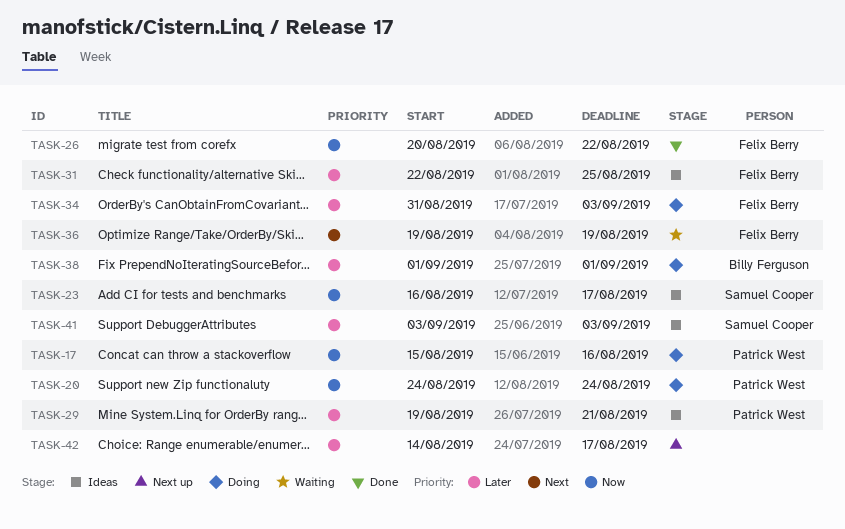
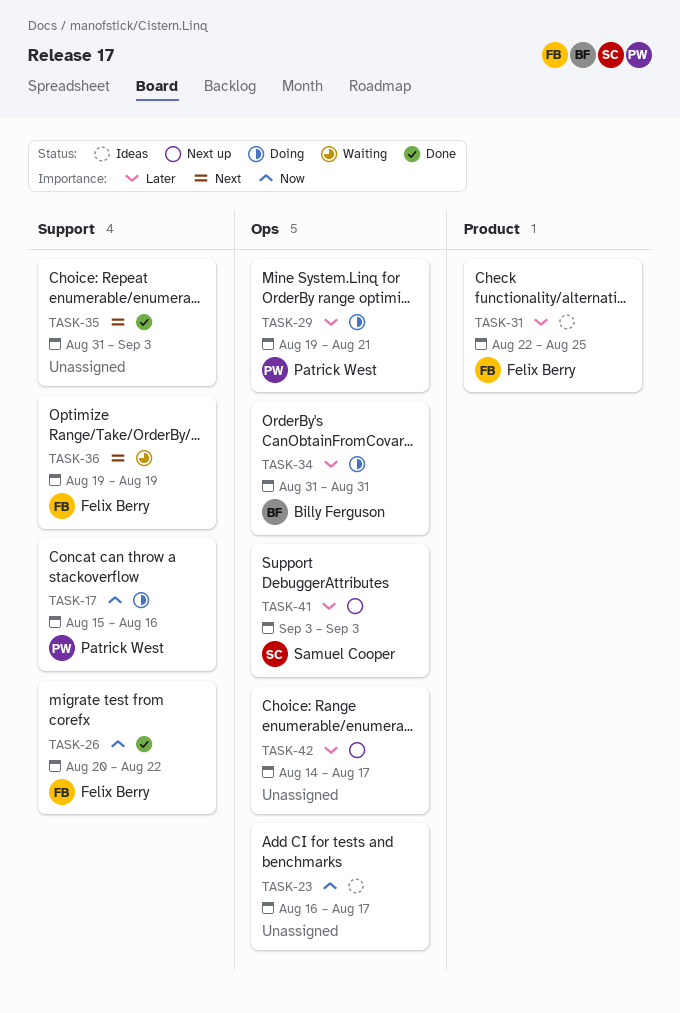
TASK-20: present -> none
TASK-23, owner: Samuel Cooper -> none
TASK-29, status: Ideas -> Doing
TASK-34, owner: Felix Berry -> Billy Ferguson
TASK-34, due: Sep 3 -> Aug 31
TASK-35: none -> present
TASK-38: present -> none
TASK-41, status: Ideas -> Next up

